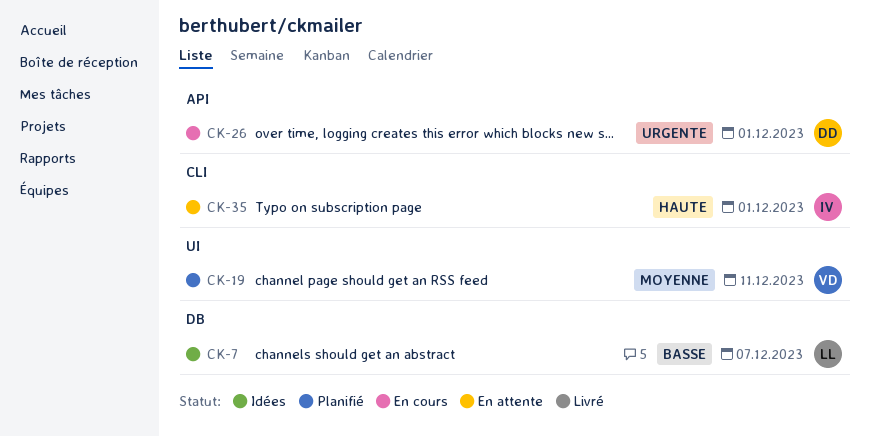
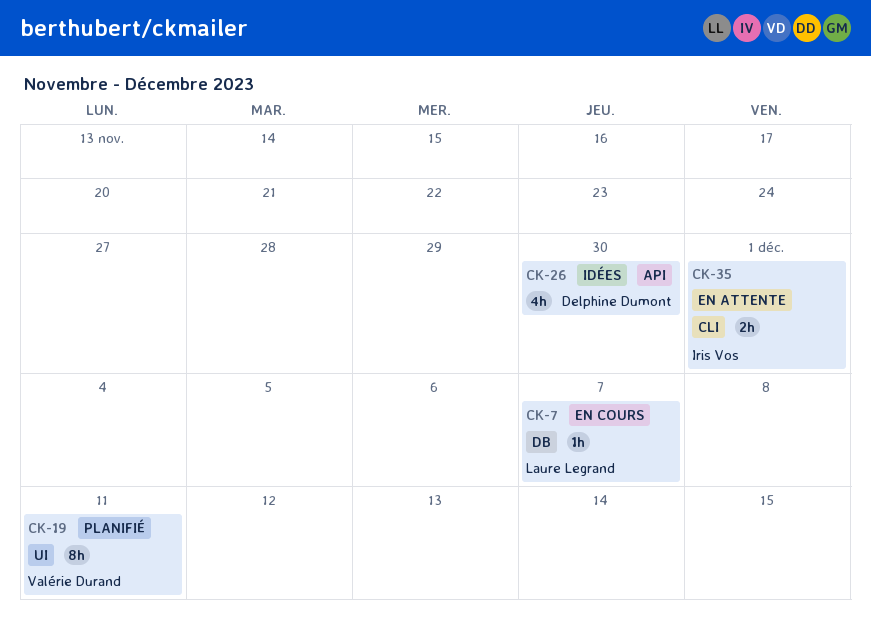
CK-7, status: Idées -> En cours
CK-26, status: En cours -> Idées
CK-26, due: Dec 1 -> Nov 30

